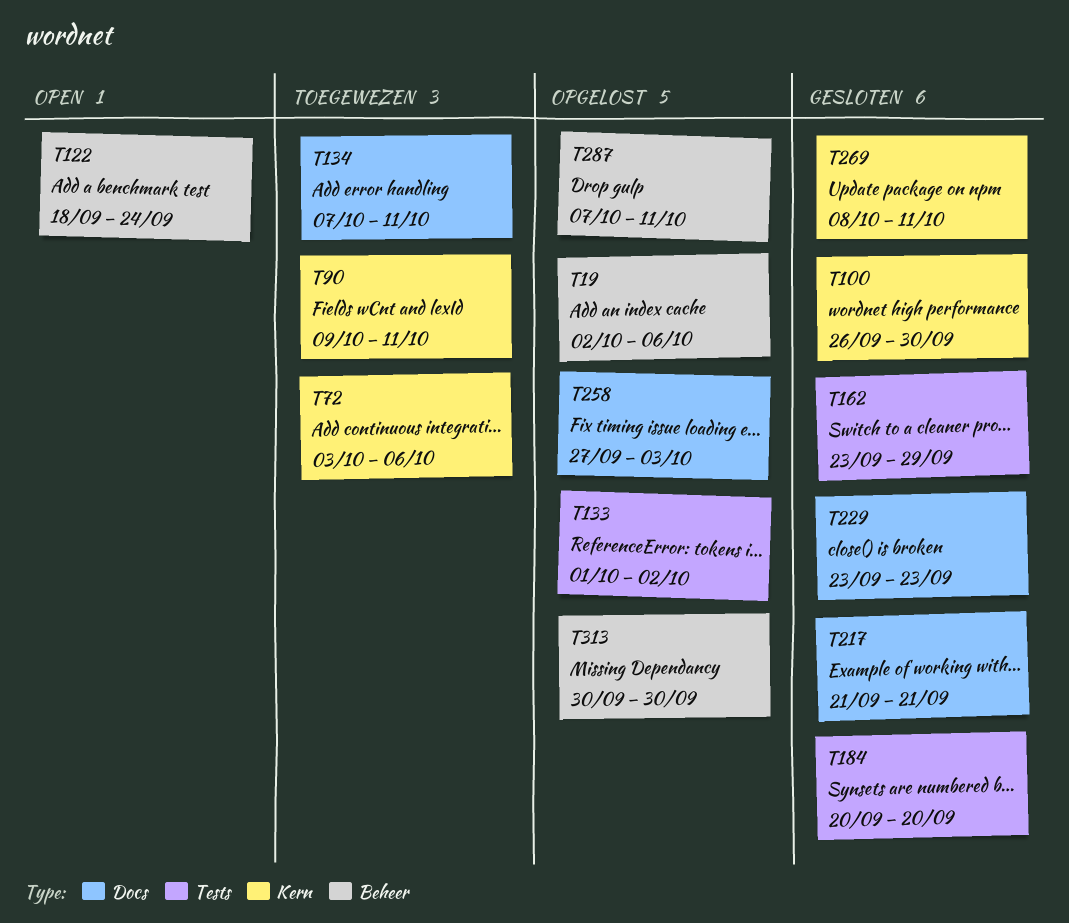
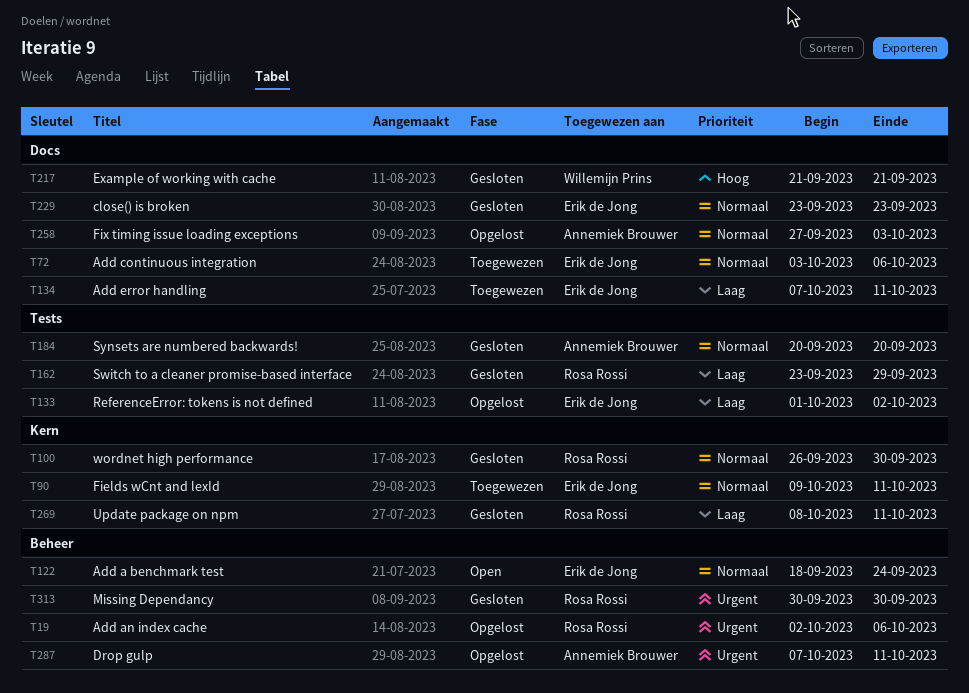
T72, label: Kern -> Docs
T313, status: Opgelost -> Gesloten

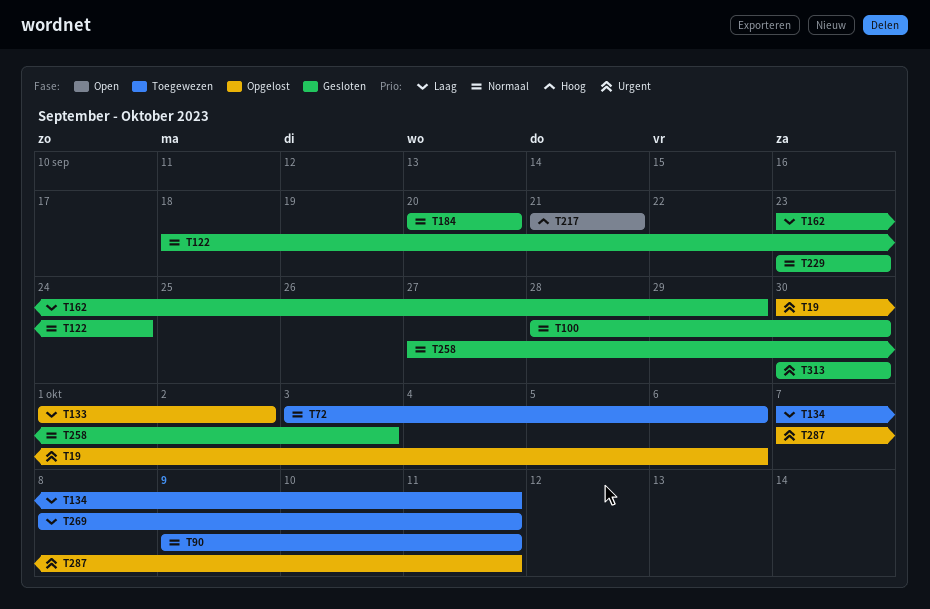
T19, start: Oct 2 -> Sep 30
T100, start: Sep 26 -> Sep 28
T122, status: Open -> Gesloten
T217, status: Gesloten -> Open
T258, status: Opgelost -> Gesloten
T269, status: Gesloten -> Toegewezen

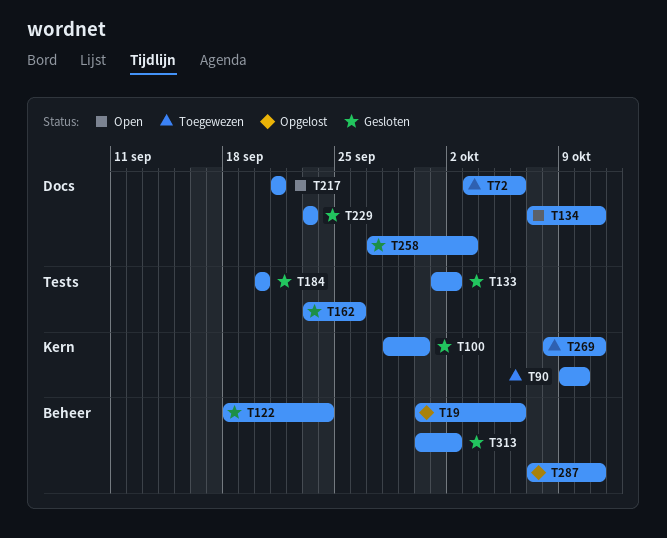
T90, due: Oct 11 -> Oct 10
T133, status: Opgelost -> Gesloten
T134, status: Toegewezen -> Open
T162, due: Sep 29 -> Sep 26
T313, due: Sep 30 -> Oct 2

